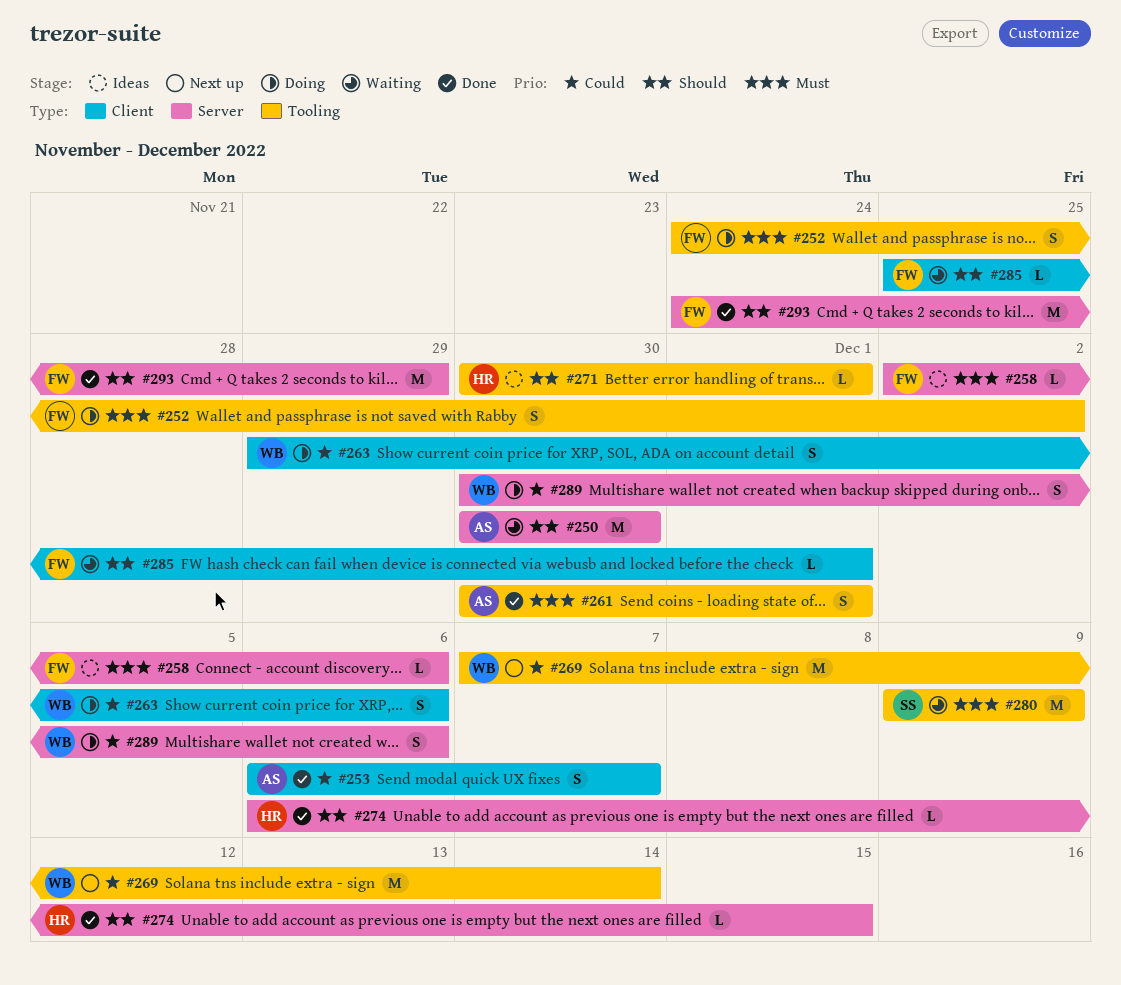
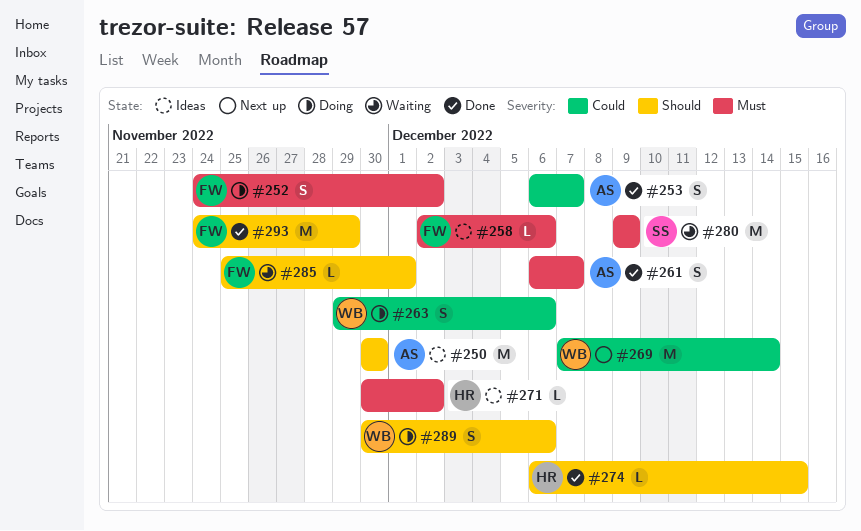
#250, status: Waiting -> Ideas
#261, start: Nov 30 -> Dec 6
#261, due: Dec 1 -> Dec 7
#271, priority: Should -> Must
#271, due: Dec 1 -> Dec 2
#289, priority: Could -> Should

